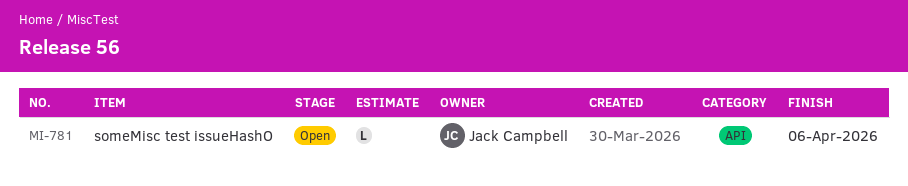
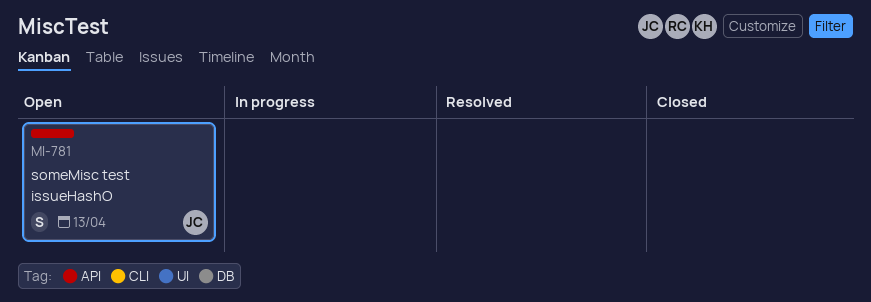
MI-781, estimate: L -> S
MI-781, due: Apr 6 -> Apr 13

